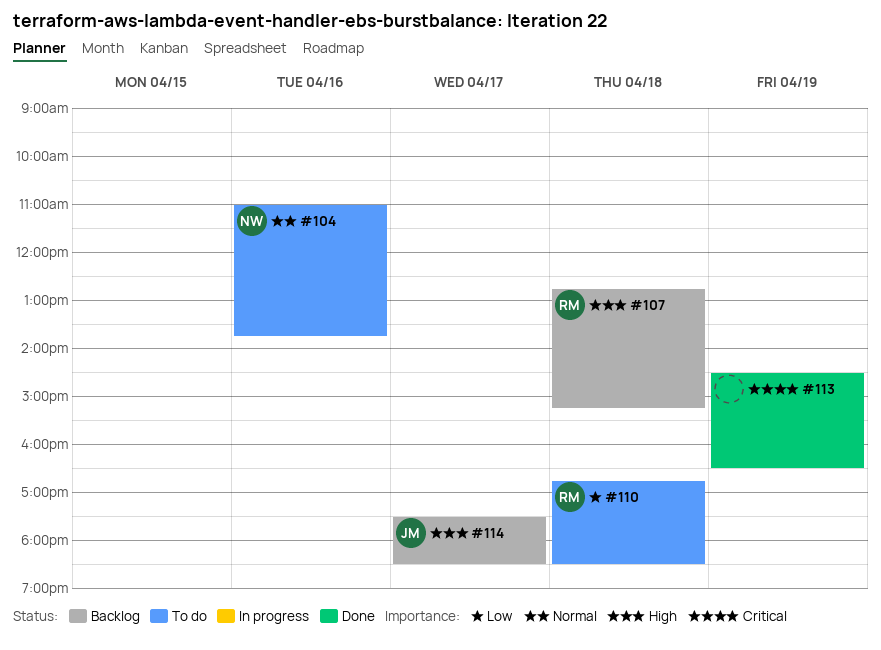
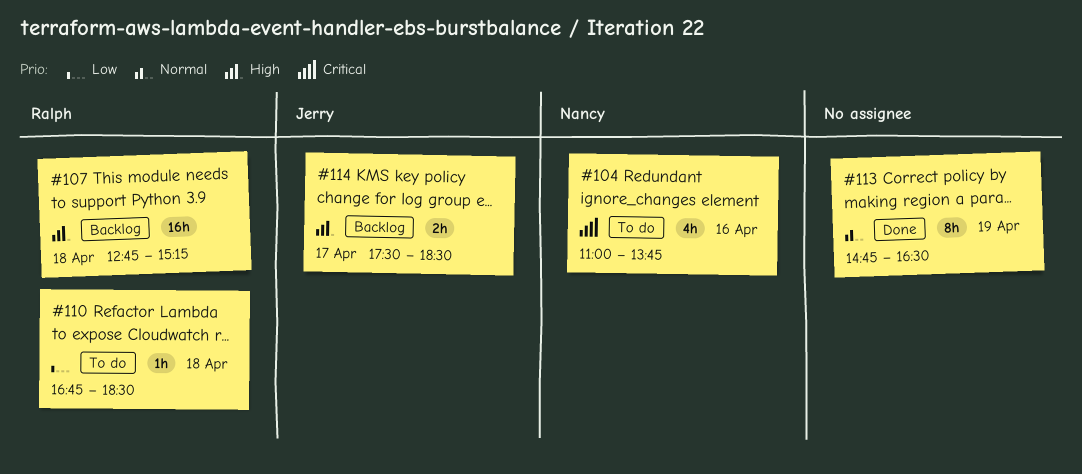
#104, priority: Normal -> Critical
#113, priority: Critical -> Normal
#113, begins: 14:30 -> 14:45

